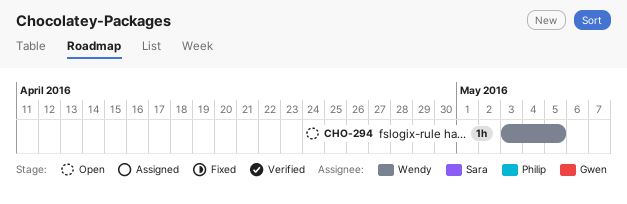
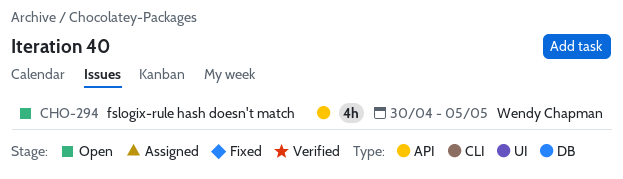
CHO-294, estimate: 1h -> 4h
CHO-294, start: May 3 -> Apr 30

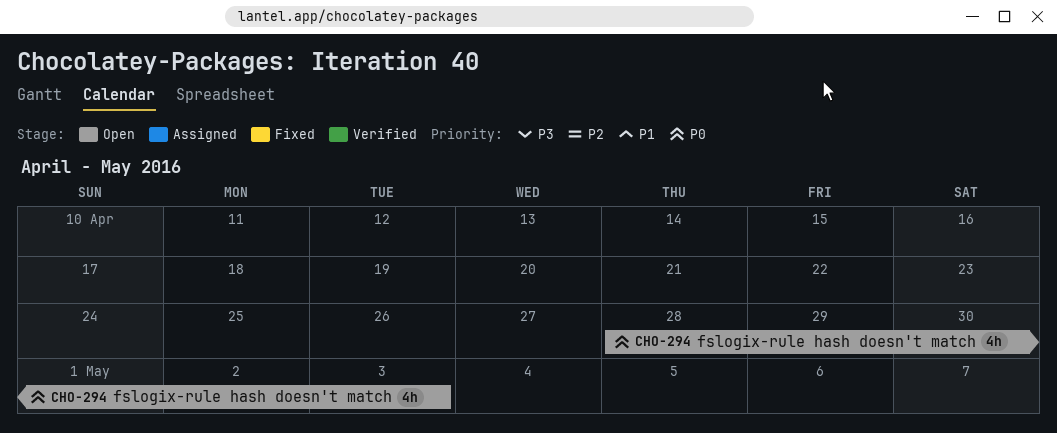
CHO-294, start: Apr 30 -> Apr 28
CHO-294, due: May 5 -> May 3

